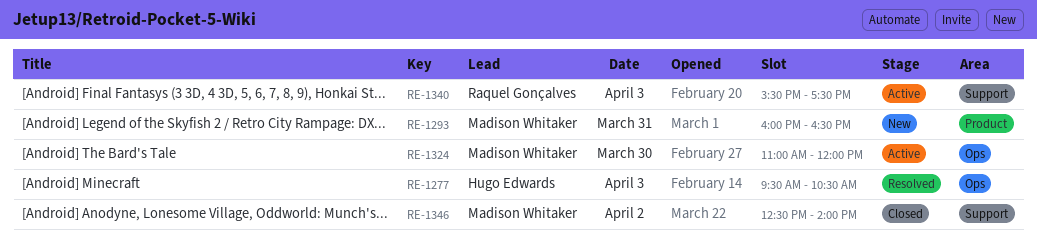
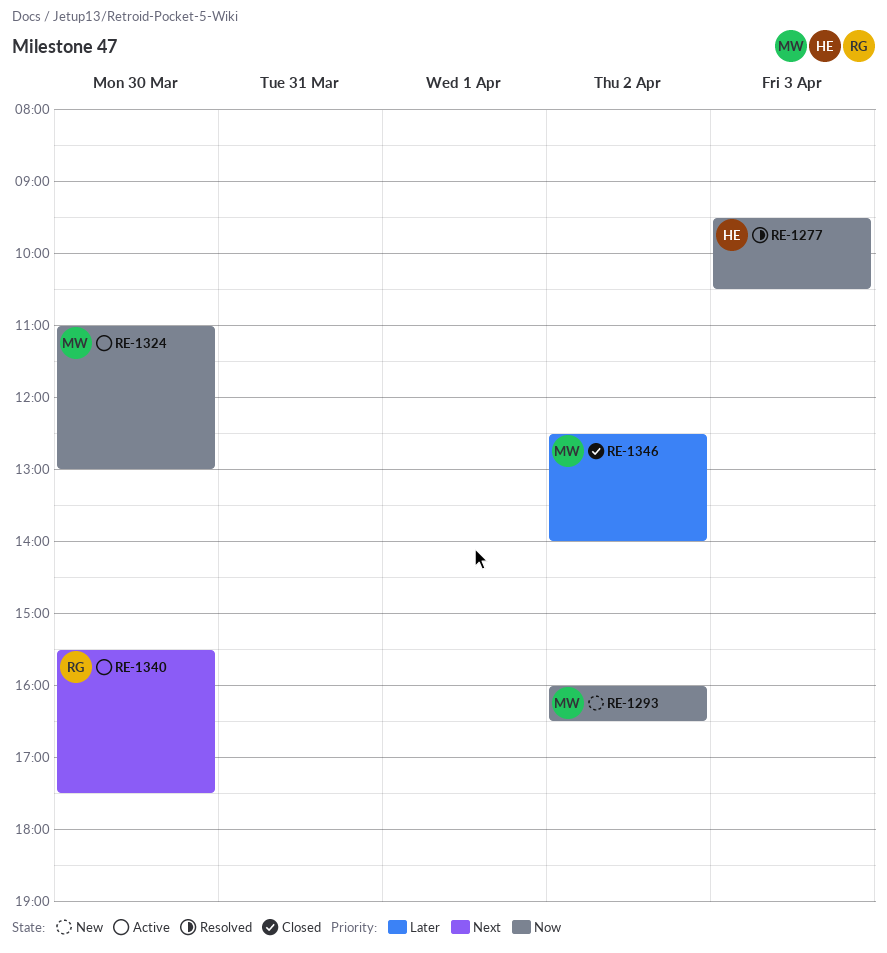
RE-1293, day: Mar 31 -> Apr 2
RE-1324, ends: 12:00 -> 13:00
RE-1340, day: Apr 3 -> Mar 30

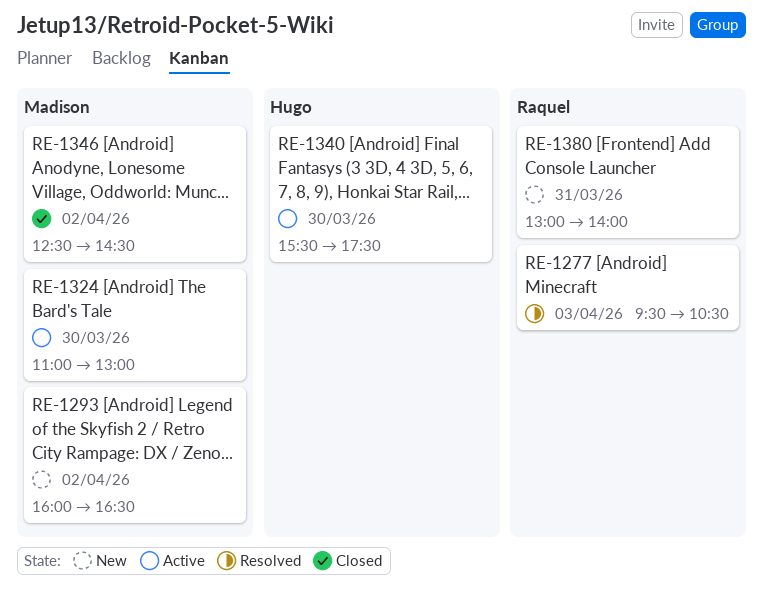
RE-1277, owner: Hugo -> Raquel
RE-1340, owner: Raquel -> Hugo
RE-1346, ends: 14:00 -> 14:30
RE-1380: none -> present

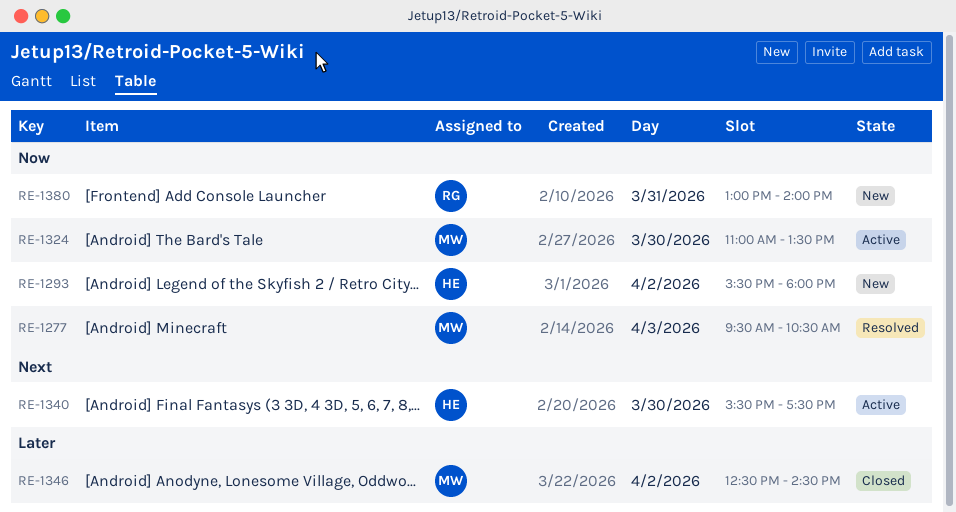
RE-1277, owner: Raquel -> Madison
RE-1293, owner: Madison -> Hugo
RE-1293, begins: 16:00 -> 15:30
RE-1293, ends: 16:30 -> 18:00
RE-1324, ends: 13:00 -> 13:30

